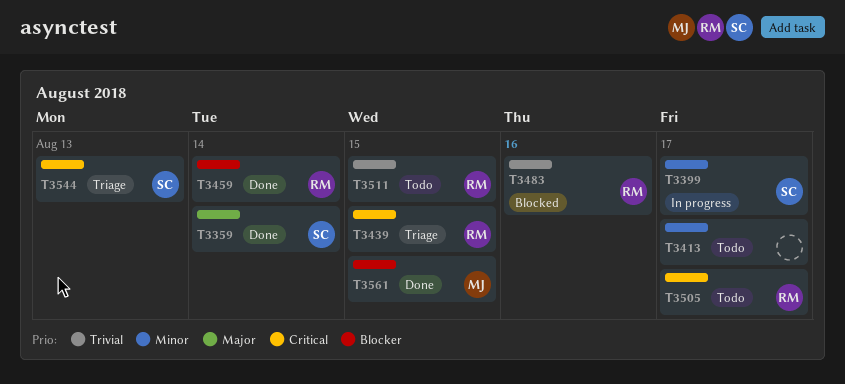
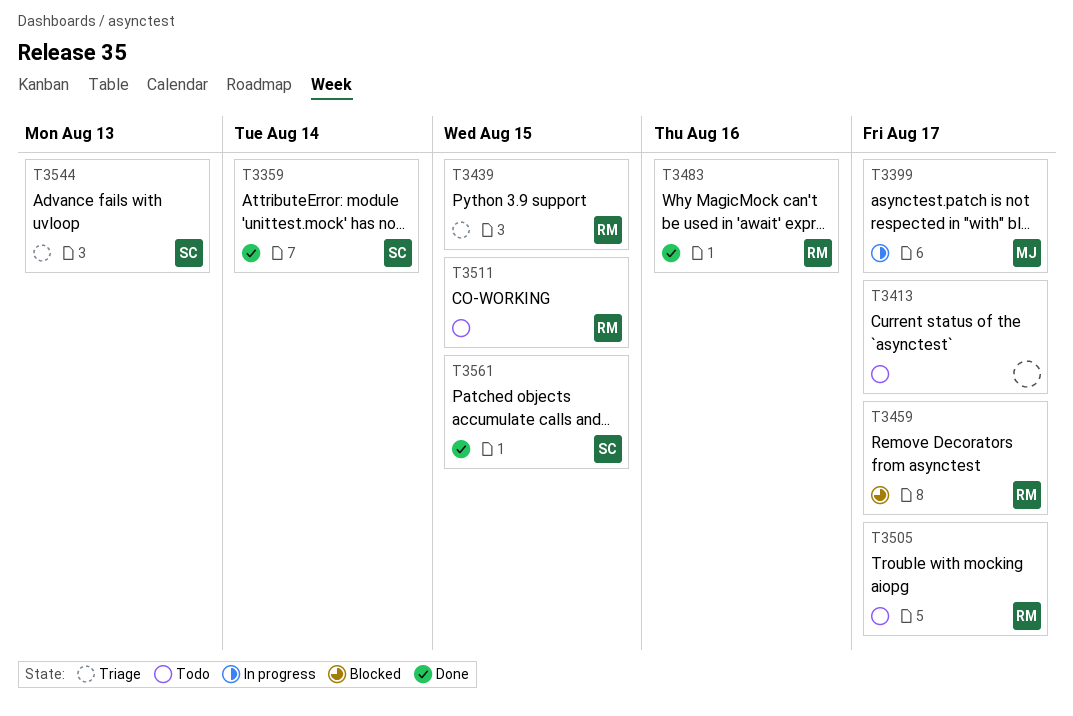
T3399, owner: SC -> MJ
T3459, status: Done -> Blocked
T3459, due: Aug 14 -> Aug 17
T3483, status: Blocked -> Done
T3561, owner: MJ -> SC

